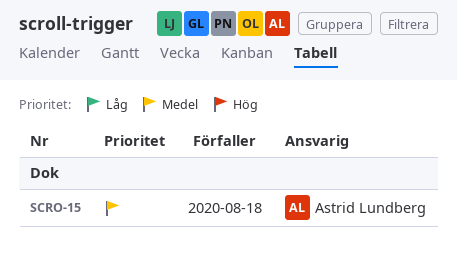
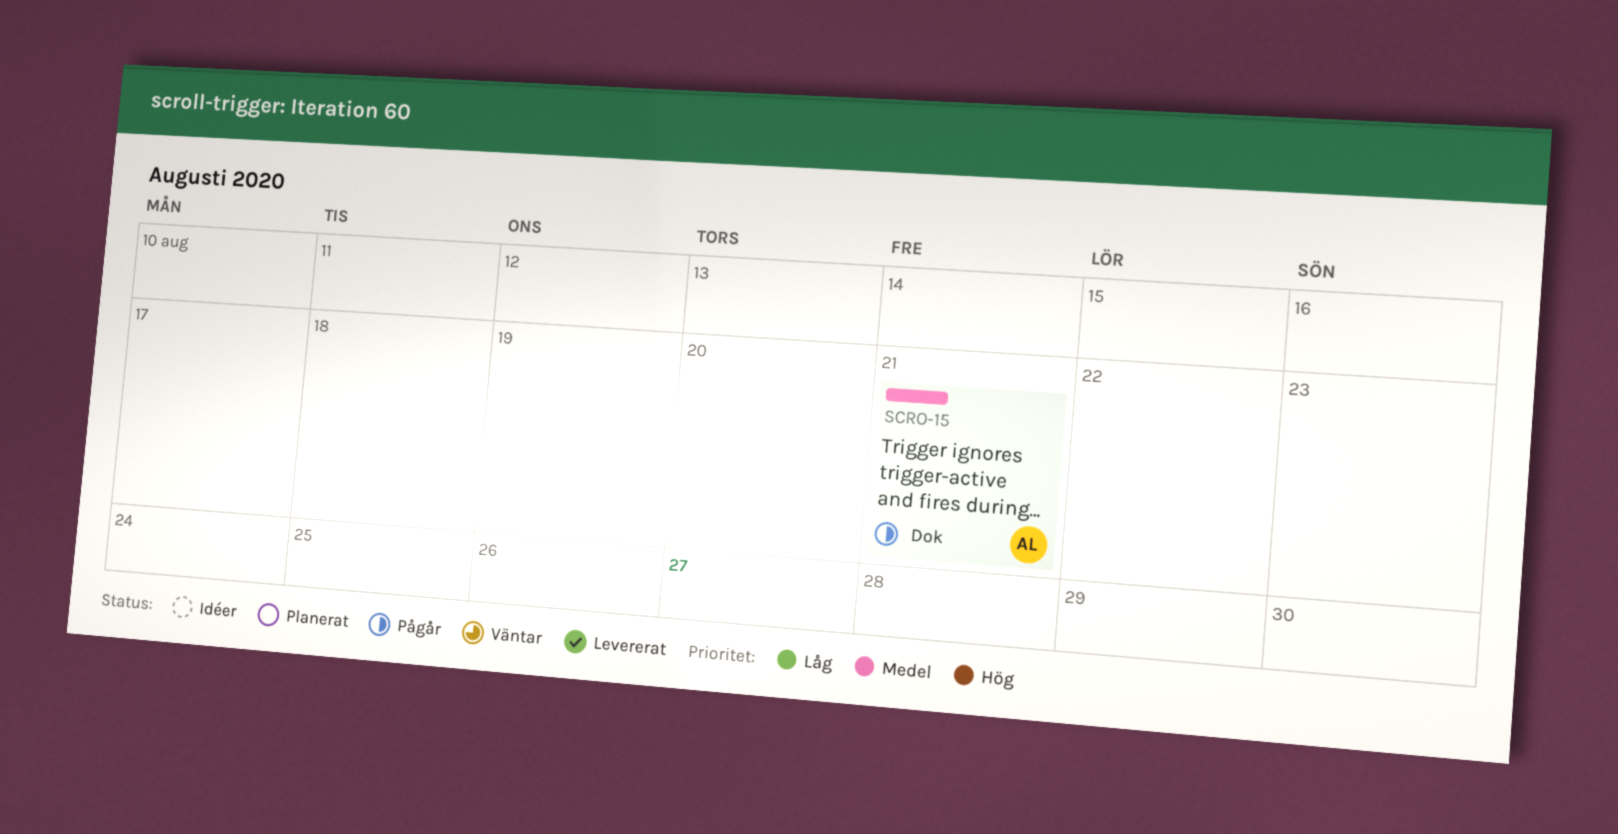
SCRO-15, due: Aug 18 -> Aug 21

